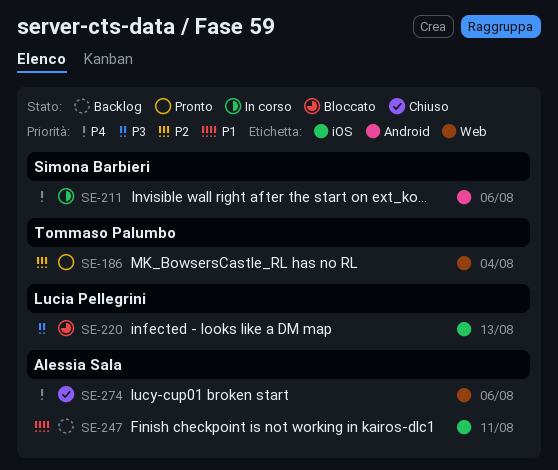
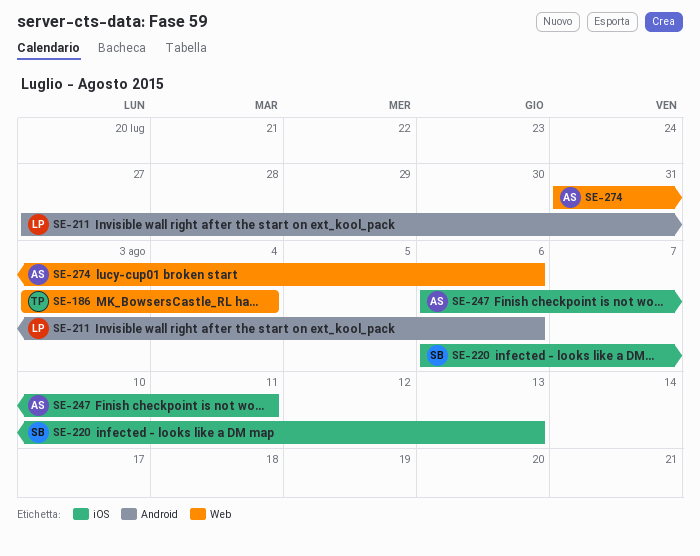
SE-211, owner: Simona Barbieri -> Lucia Pellegrini
SE-220, owner: Lucia Pellegrini -> Simona Barbieri

